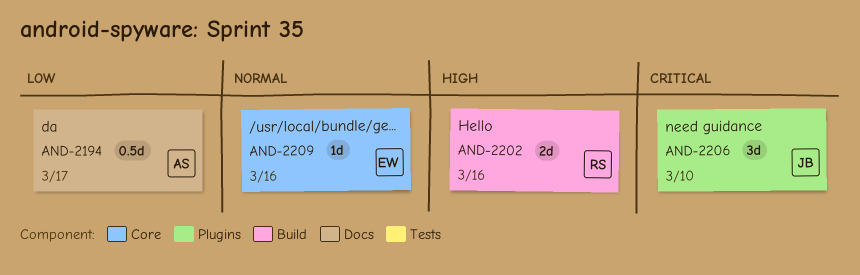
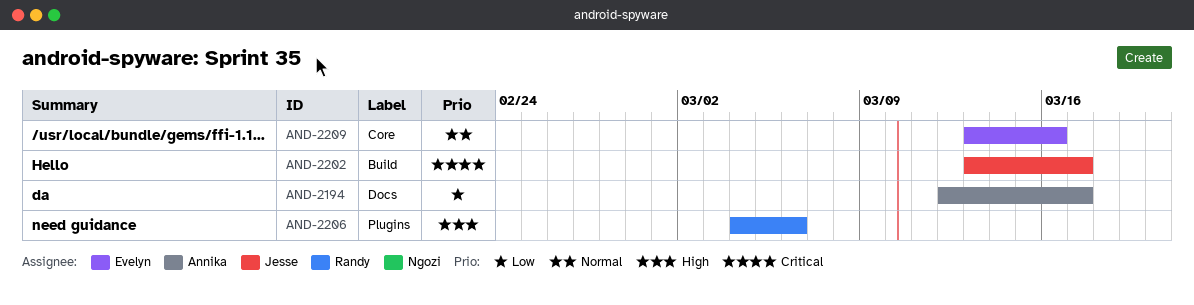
AND-2202, owner: Randy -> Jesse
AND-2202, priority: High -> Critical
AND-2202, due: Mar 16 -> Mar 17
AND-2206, owner: Jesse -> Randy
AND-2206, priority: Critical -> High
AND-2206, due: Mar 10 -> Mar 6

